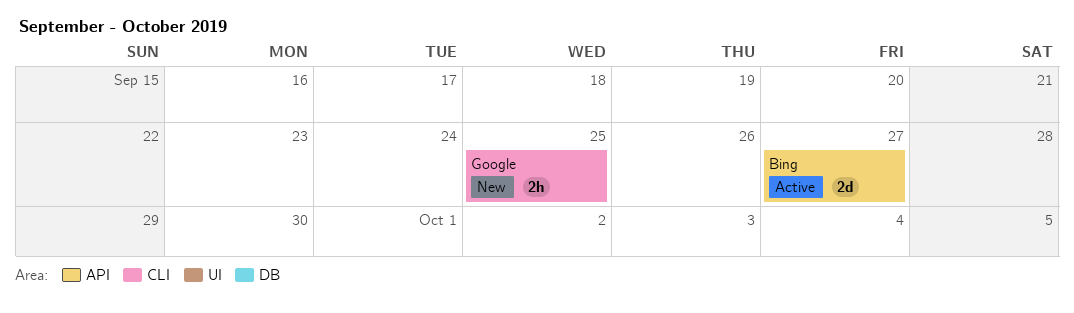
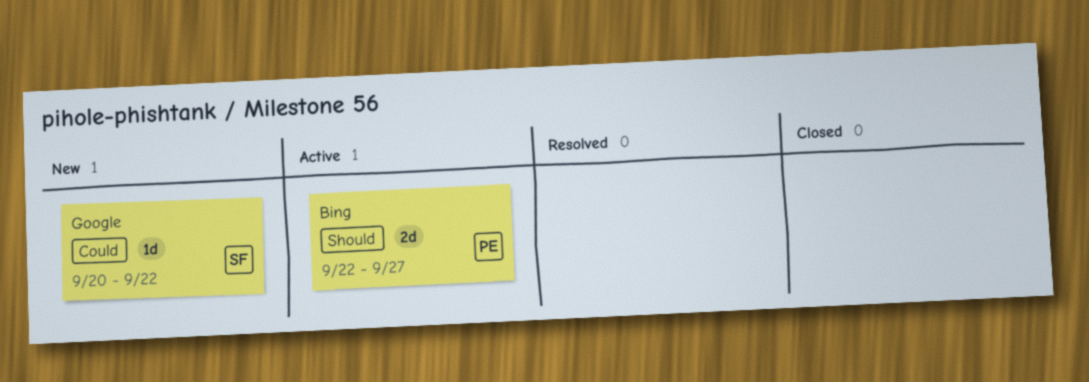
Google, estimate: 2h -> 1d
Google, due: Sep 25 -> Sep 22

